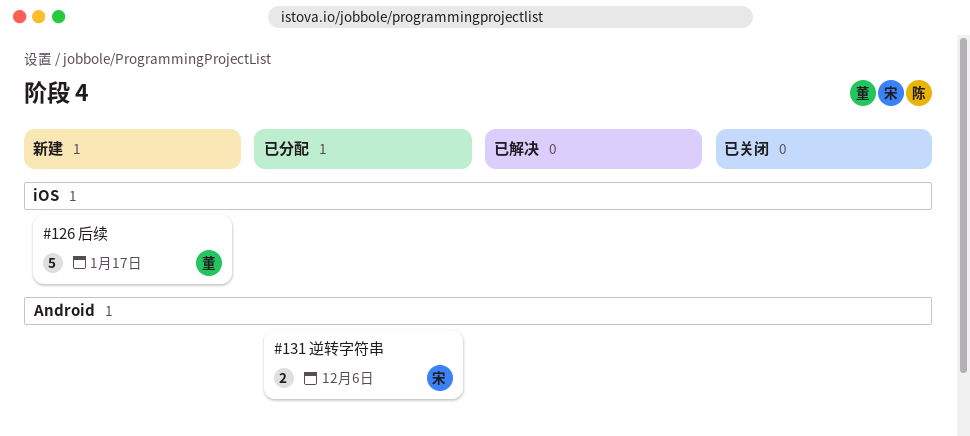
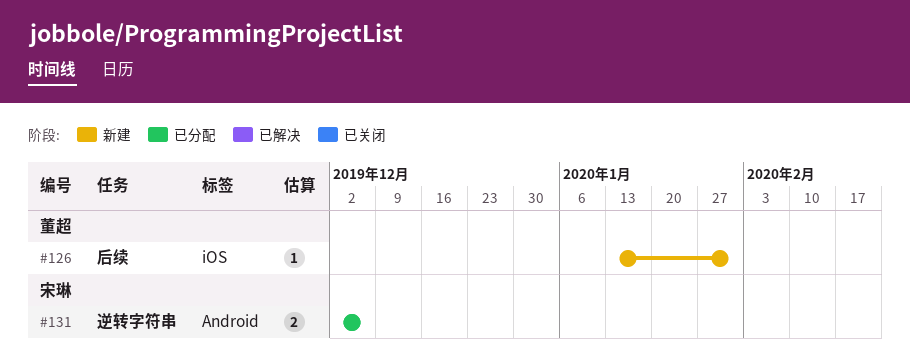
#126, estimate: 5 -> 1
#126, due: Jan 17 -> Jan 31

